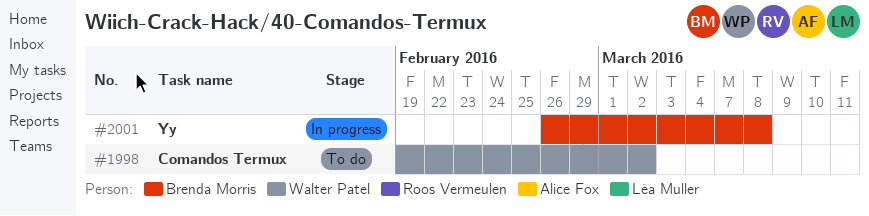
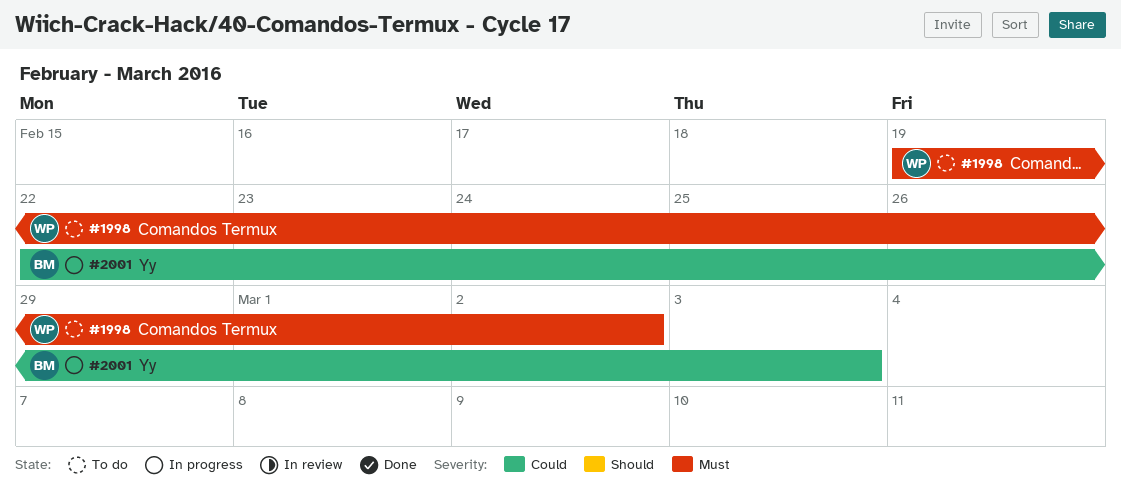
#2001, start: Feb 26 -> Feb 22
#2001, due: Mar 8 -> Mar 3

